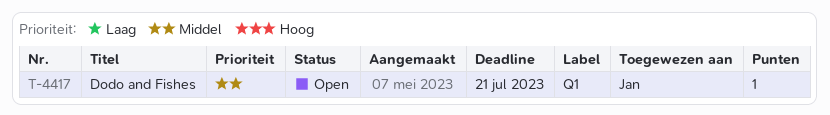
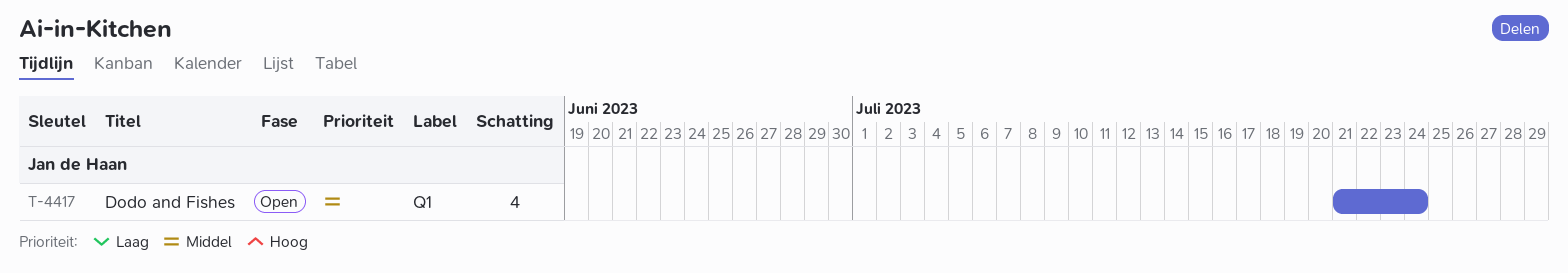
T-4417, estimate: 1 -> 4
T-4417, due: Jul 21 -> Jul 24

